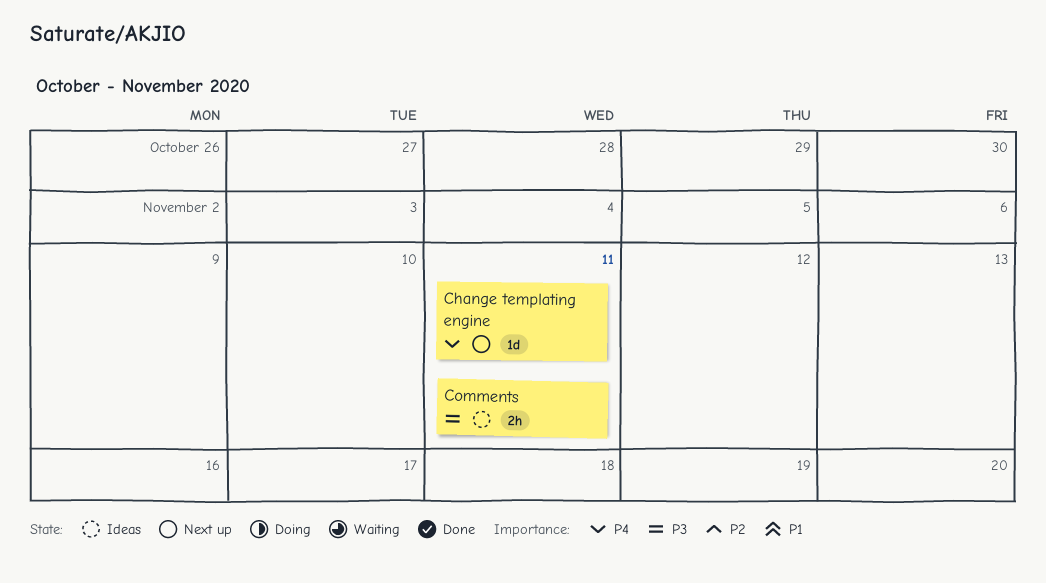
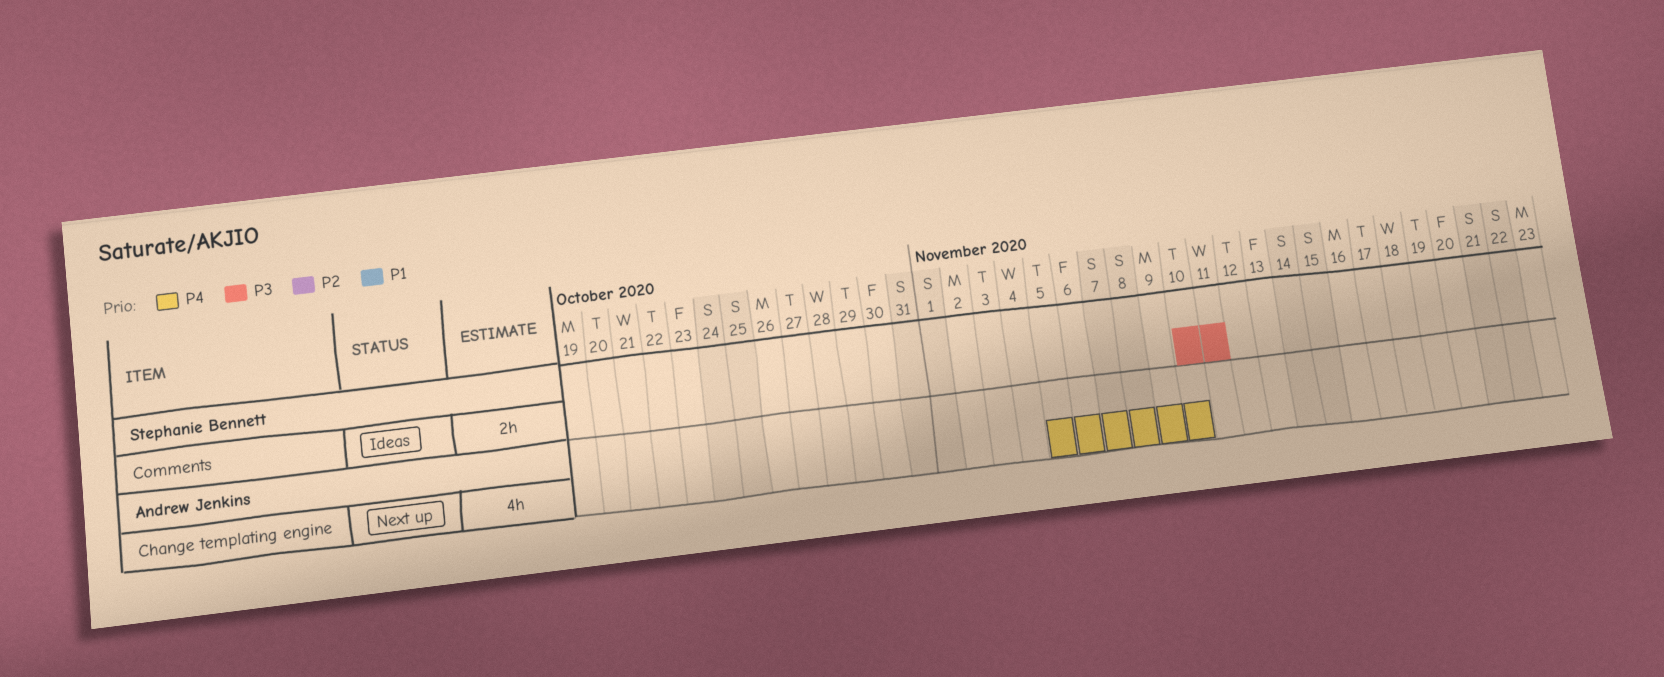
Change templating engine, estimate: 1d -> 4h
Change templating engine, due: Nov 11 -> Nov 10

